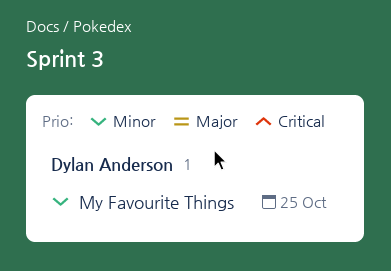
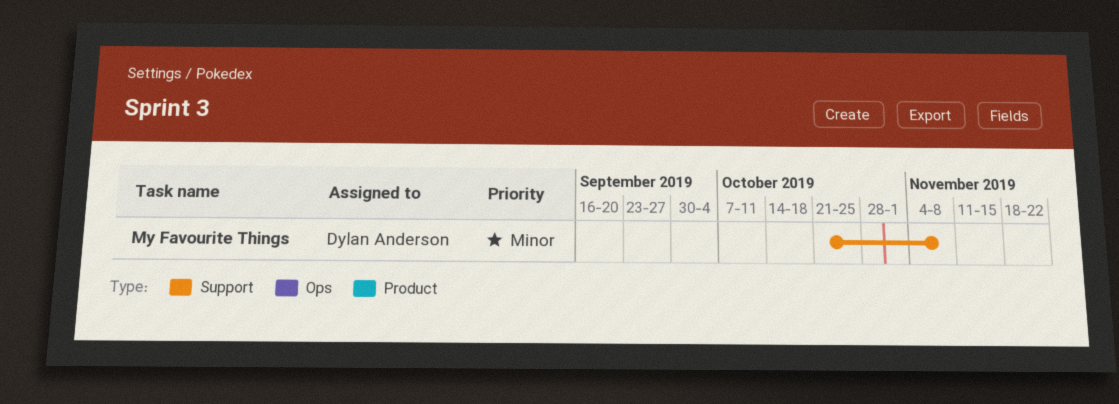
My Favourite Things, due: Oct 25 -> Nov 8

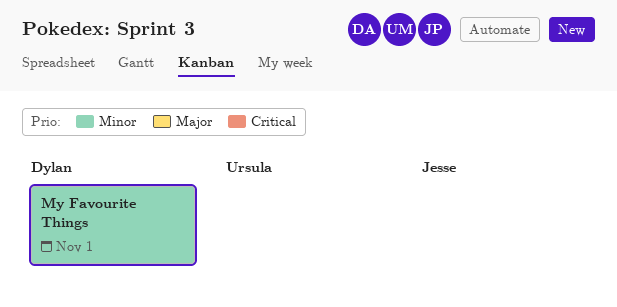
My Favourite Things, due: Nov 8 -> Nov 1

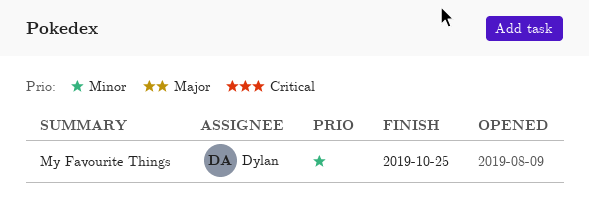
My Favourite Things, due: Nov 1 -> Oct 25

